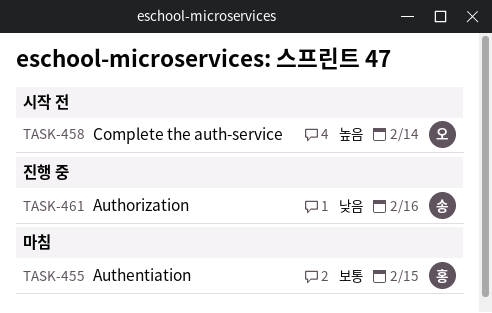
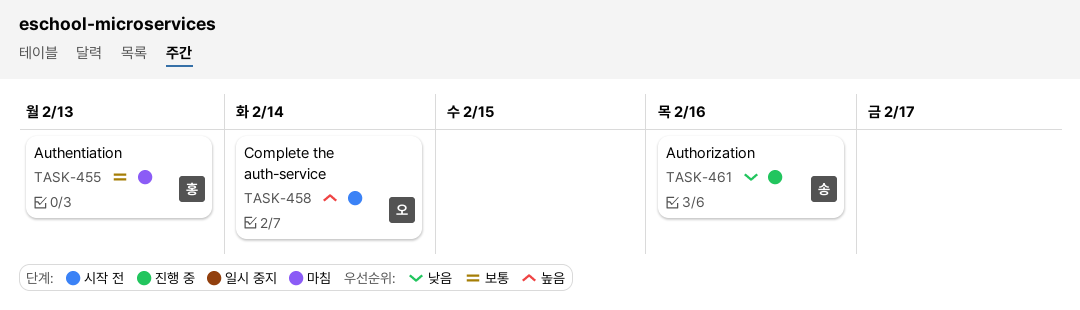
TASK-455, due: Feb 15 -> Feb 13

